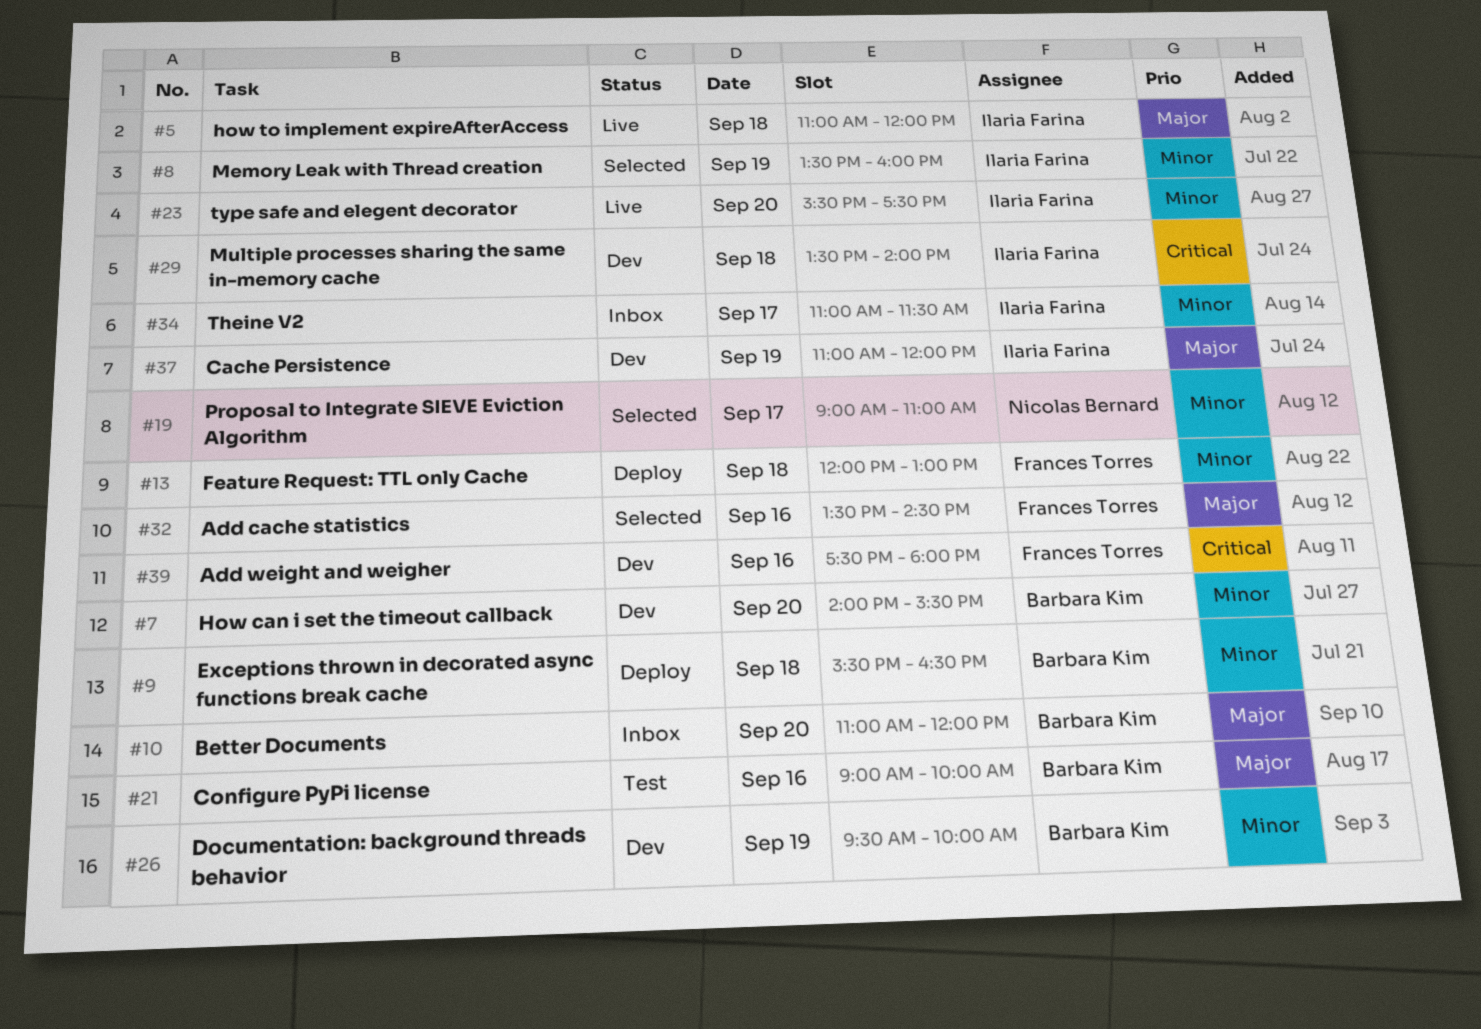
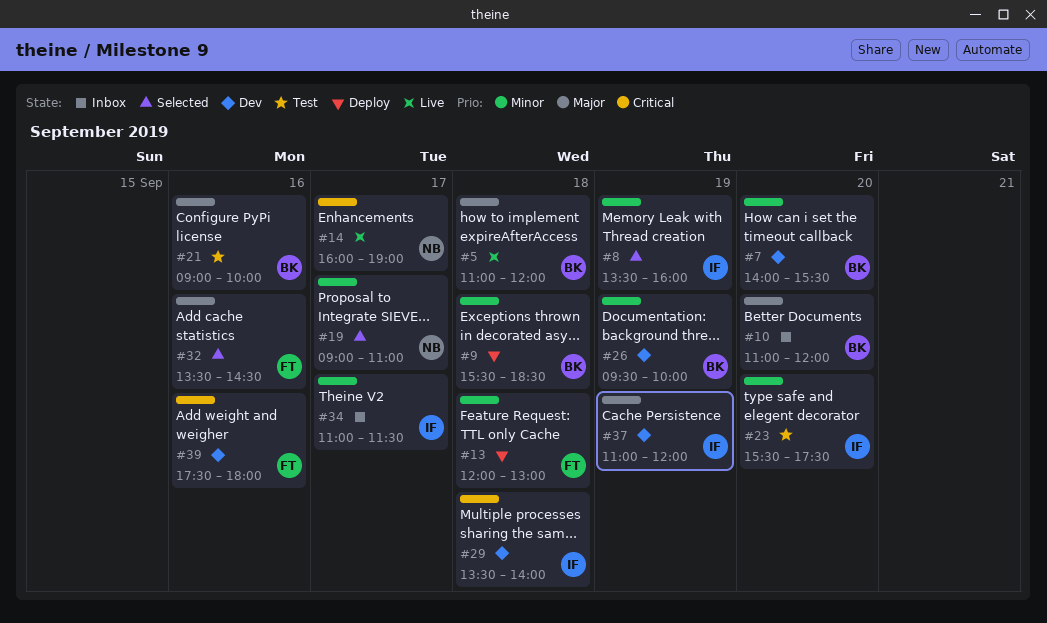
#5, owner: Ilaria Farina -> Barbara Kim
#9, ends: 16:30 -> 18:30
#14: none -> present
#23, status: Live -> Test

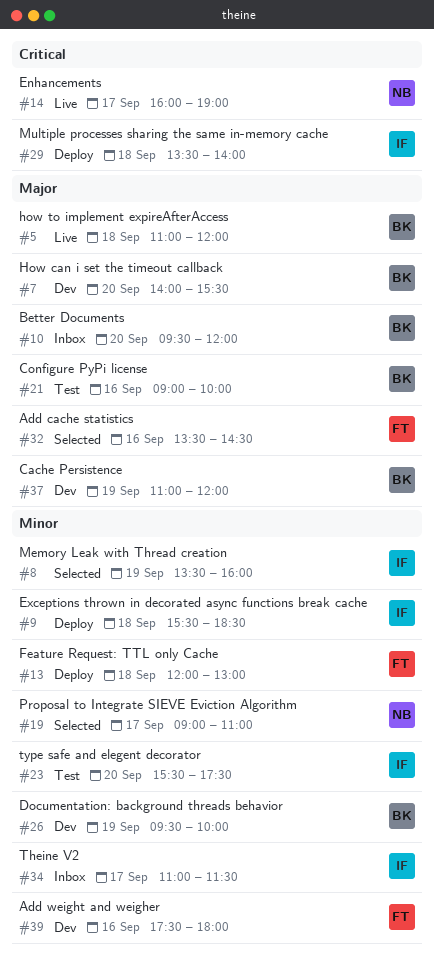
#7, priority: Minor -> Major
#9, owner: BK -> IF
#10, begins: 11:00 -> 09:30
#29, status: Dev -> Deploy
#37, owner: IF -> BK
#39, priority: Critical -> Minor

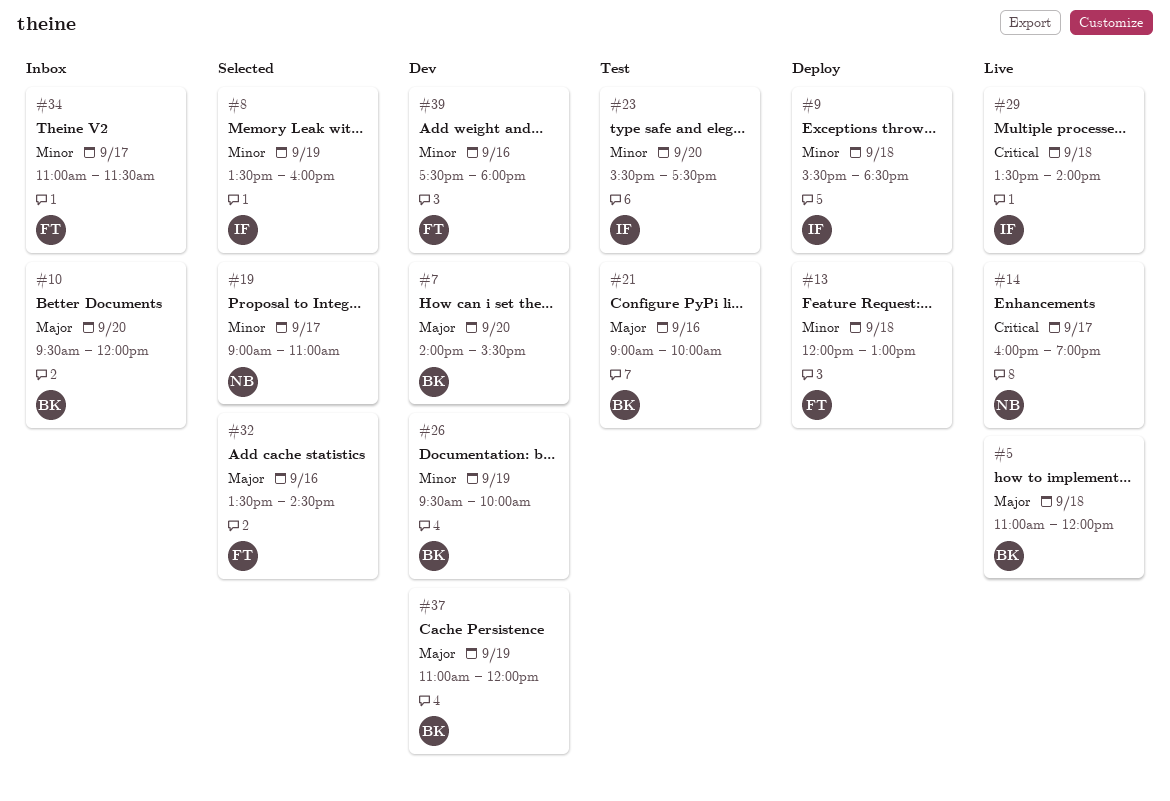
#29, status: Deploy -> Live
#34, owner: IF -> FT

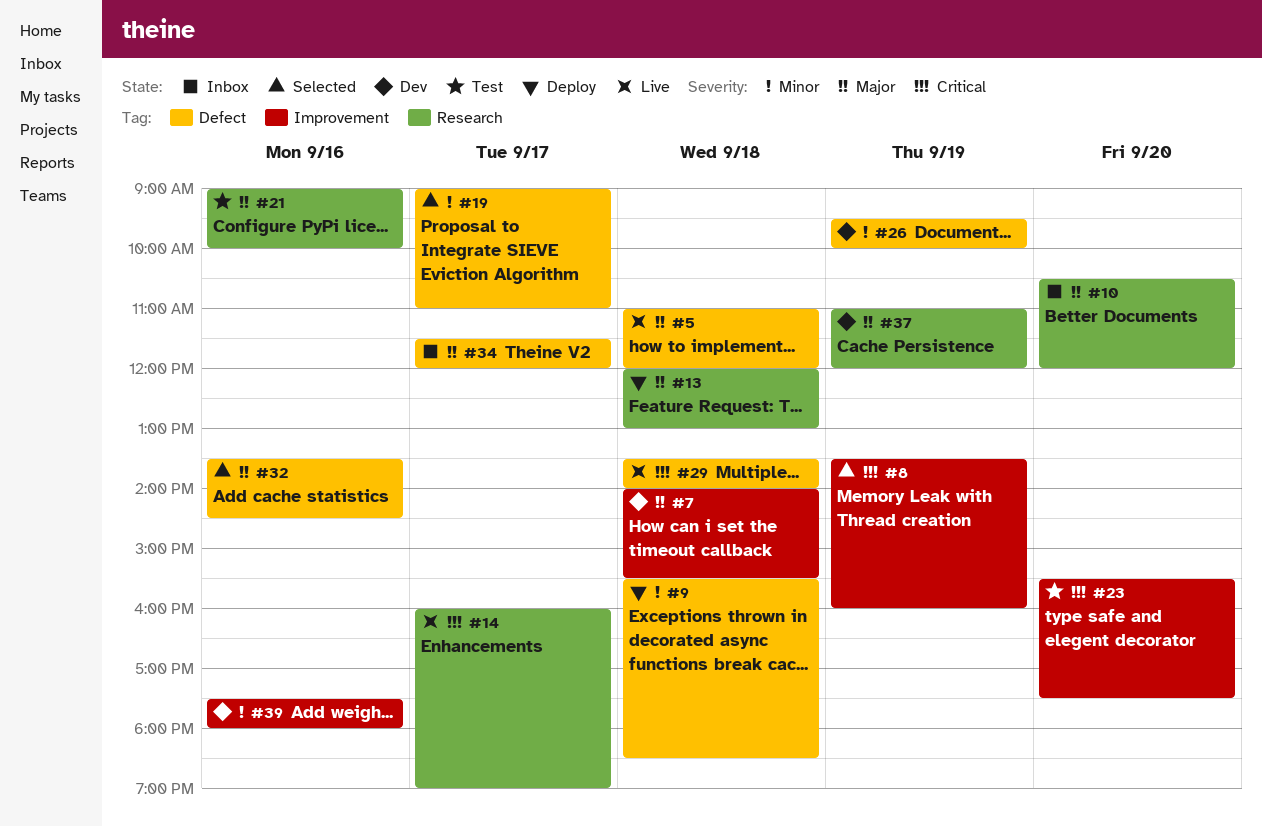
#7, day: Sep 20 -> Sep 18
#8, priority: Minor -> Critical
#10, begins: 09:30 -> 10:30
#13, priority: Minor -> Major
#23, priority: Minor -> Critical
#34, priority: Minor -> Major
#34, begins: 11:00 -> 11:30
#34, ends: 11:30 -> 12:00

